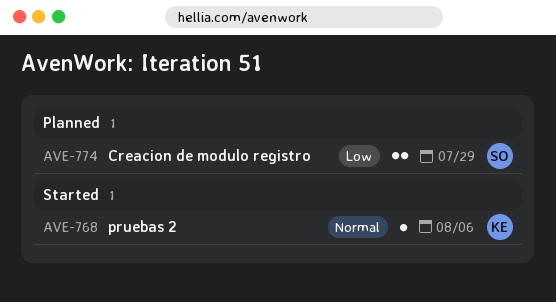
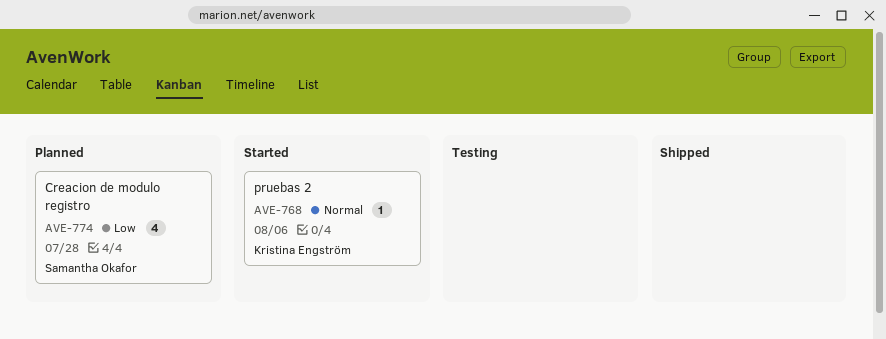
AVE-774, estimate: 2 -> 4
AVE-774, due: Jul 29 -> Jul 28

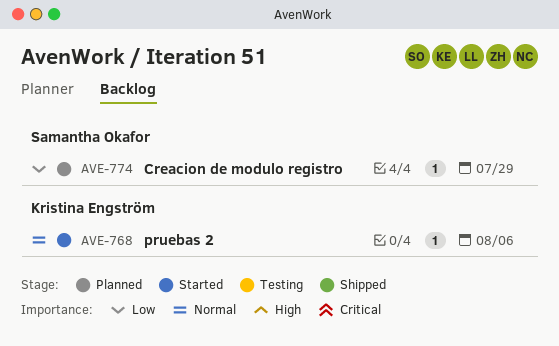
AVE-774, estimate: 4 -> 1
AVE-774, due: Jul 28 -> Jul 29

